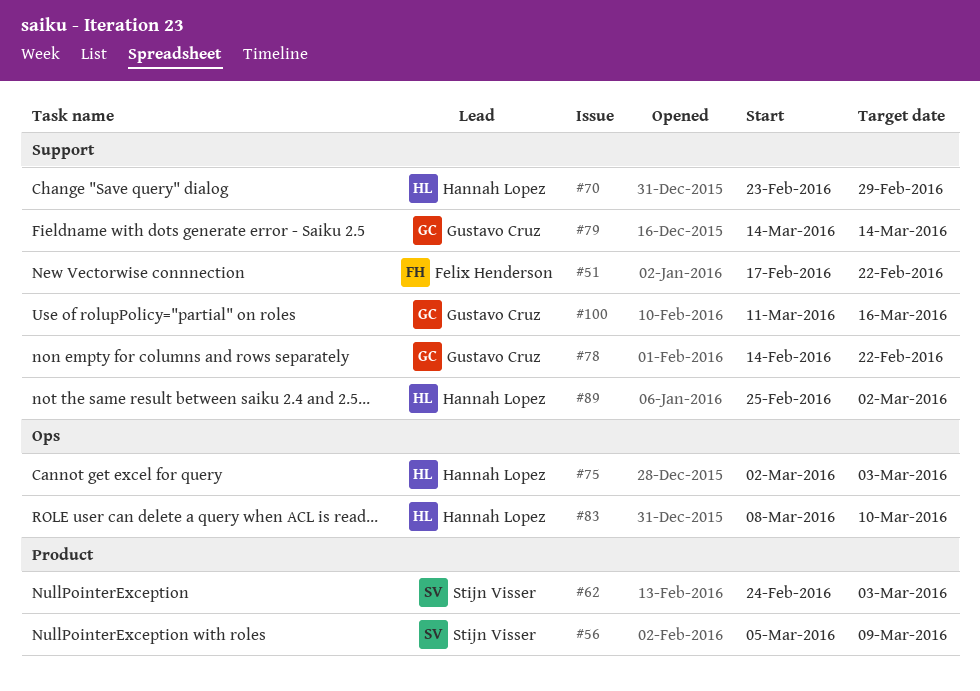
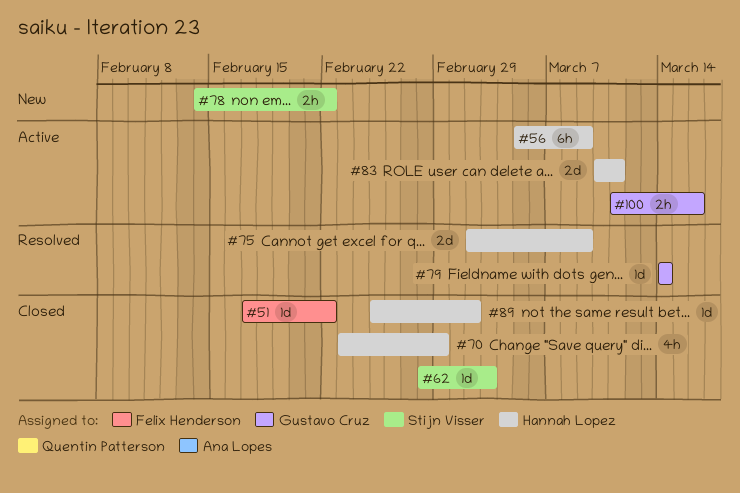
#56, owner: Stijn Visser -> Hannah Lopez
#62, start: Feb 24 -> Feb 28
#75, due: Mar 3 -> Mar 9
#78, owner: Gustavo Cruz -> Stijn Visser
#83, start: Mar 8 -> Mar 10
#83, due: Mar 10 -> Mar 11

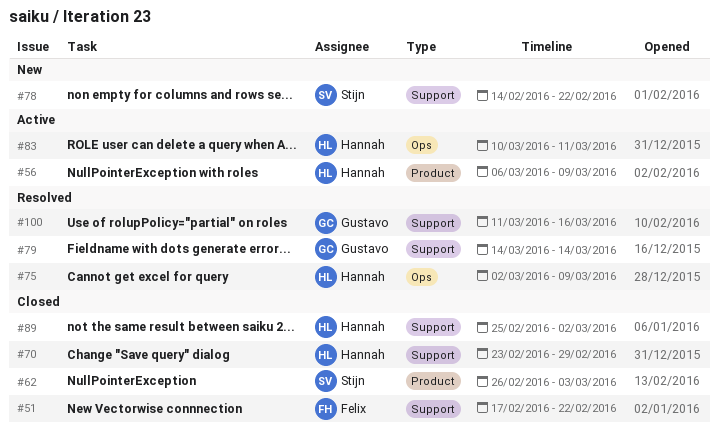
#56, start: Mar 5 -> Mar 6
#62, start: Feb 28 -> Feb 26
#100, status: Active -> Resolved

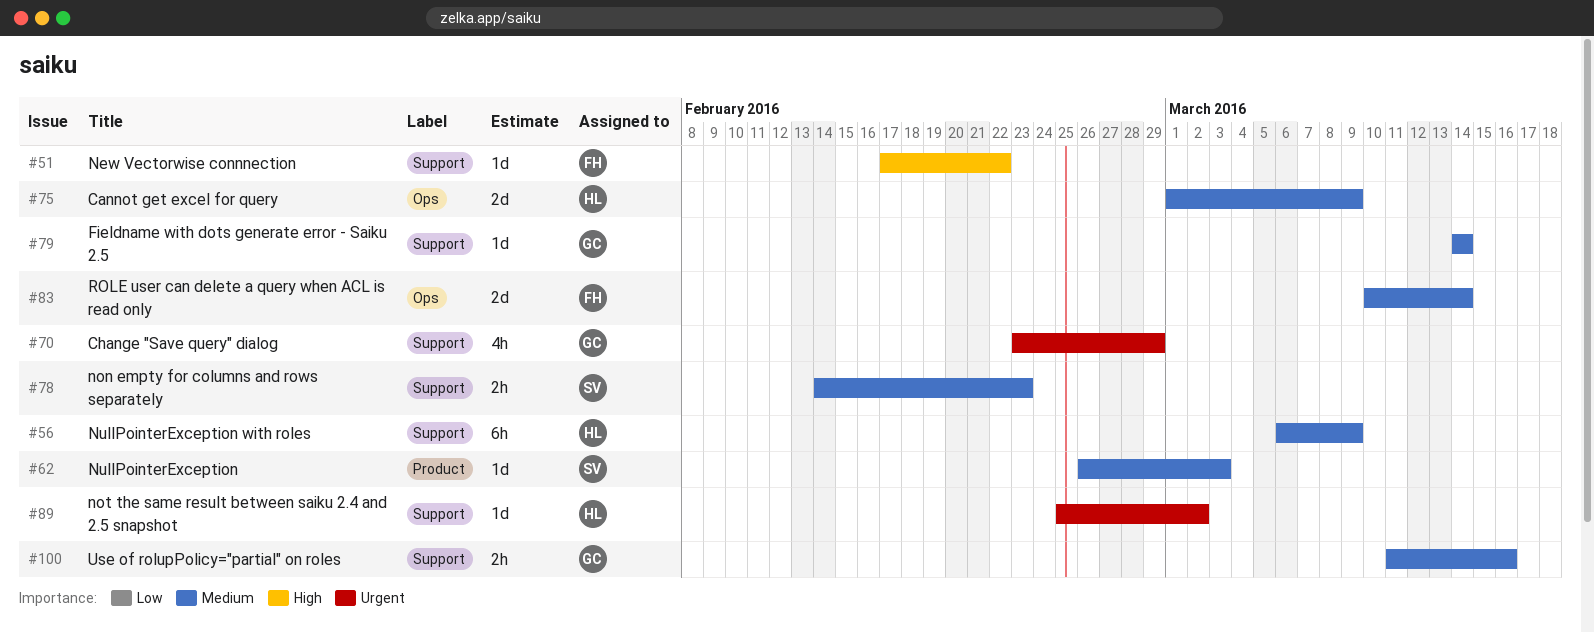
#56, label: Product -> Support
#70, owner: Hannah -> Gustavo
#75, start: Mar 2 -> Mar 1
#78, due: Feb 22 -> Feb 23
#83, owner: Hannah -> Felix
#83, due: Mar 11 -> Mar 14

